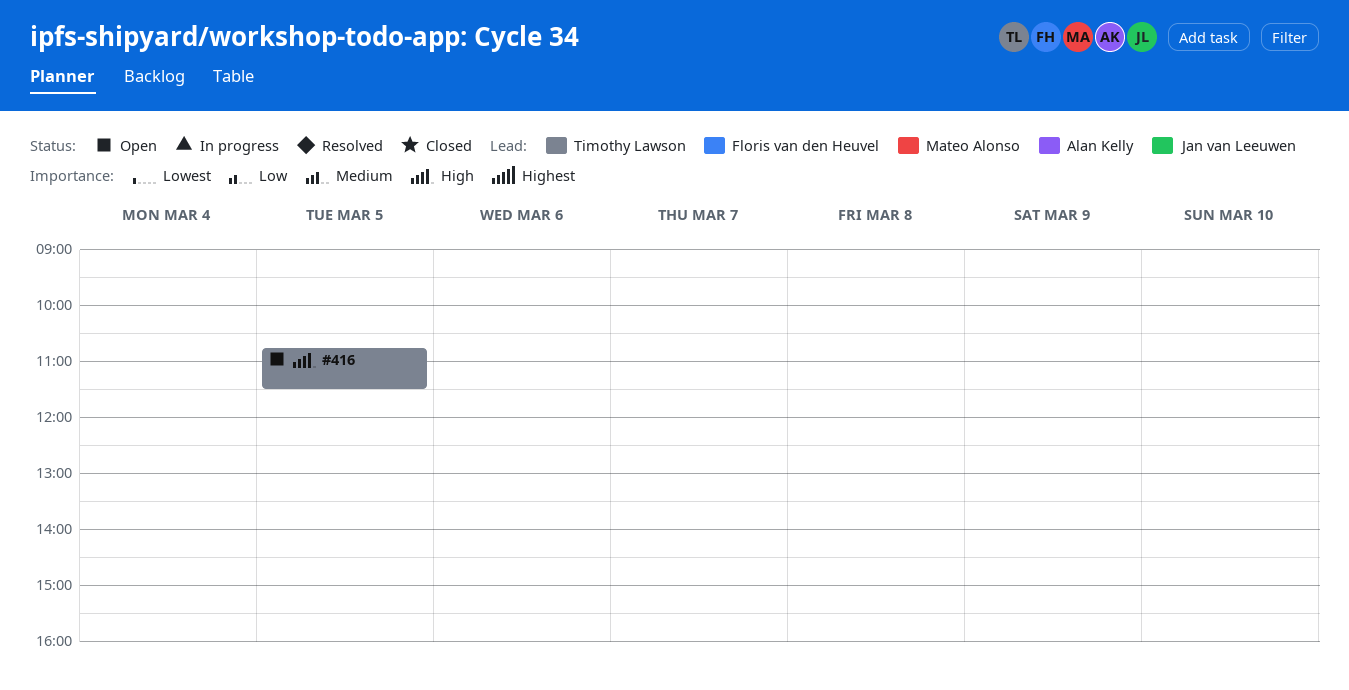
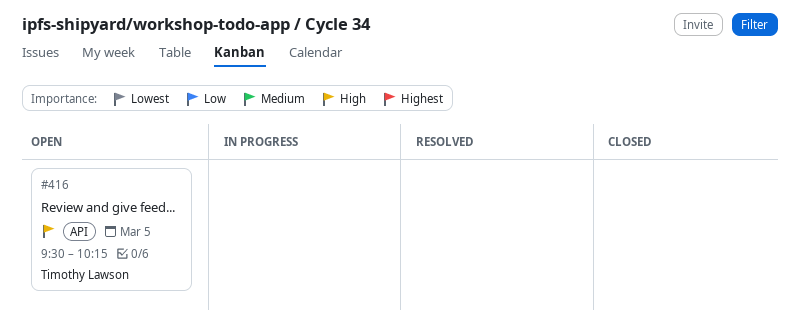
#416, begins: 10:45 -> 09:30
#416, ends: 11:30 -> 10:15

